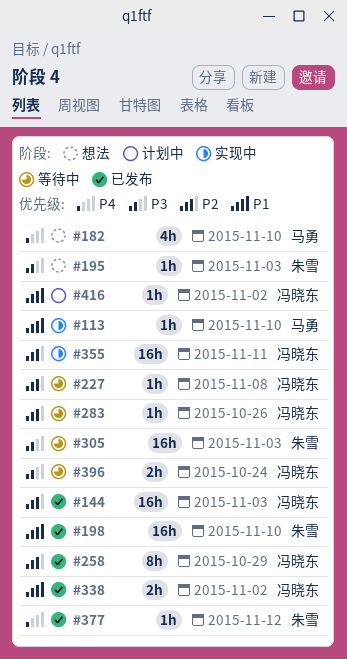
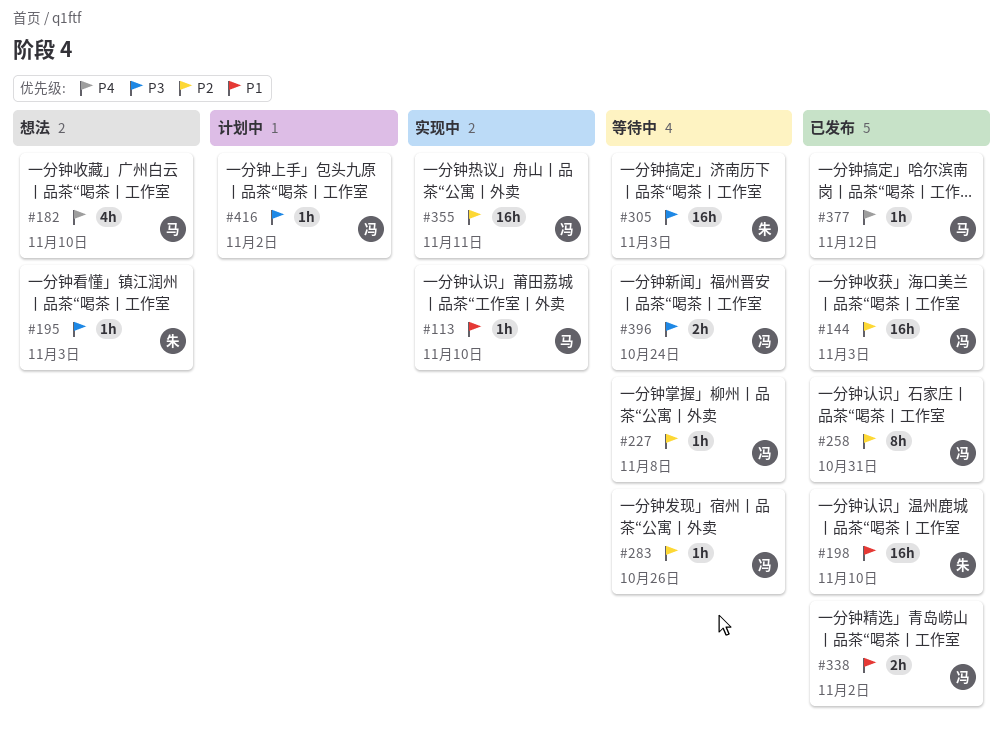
#258, due: Oct 29 -> Oct 31
#377, owner: 朱雪 -> 马勇
#416, priority: P1 -> P3

